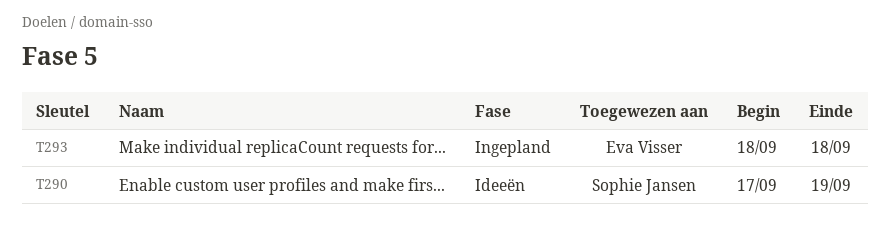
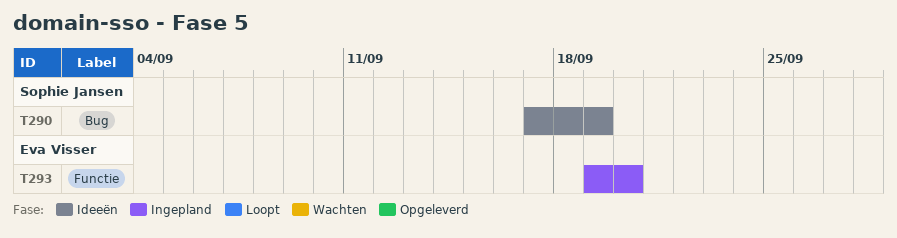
T293, start: Sep 18 -> Sep 19
T293, due: Sep 18 -> Sep 20

